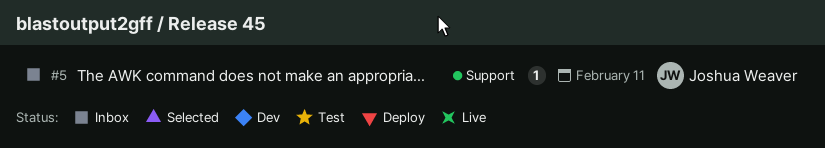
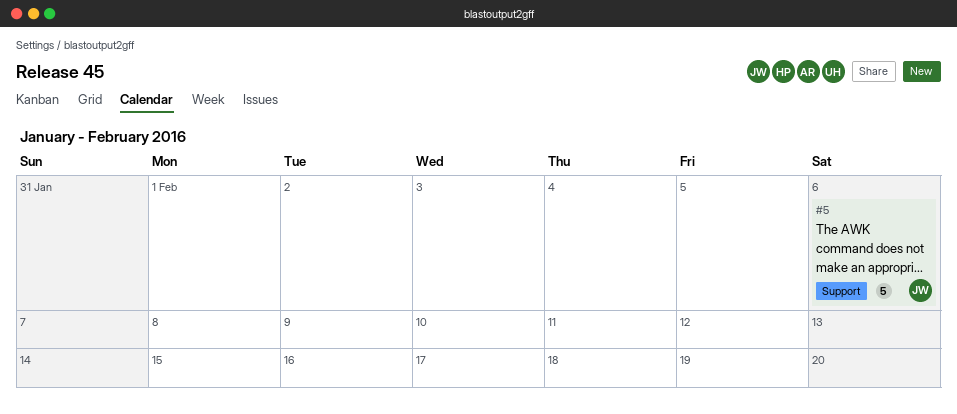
#5, estimate: 1 -> 5
#5, due: Feb 11 -> Feb 6

